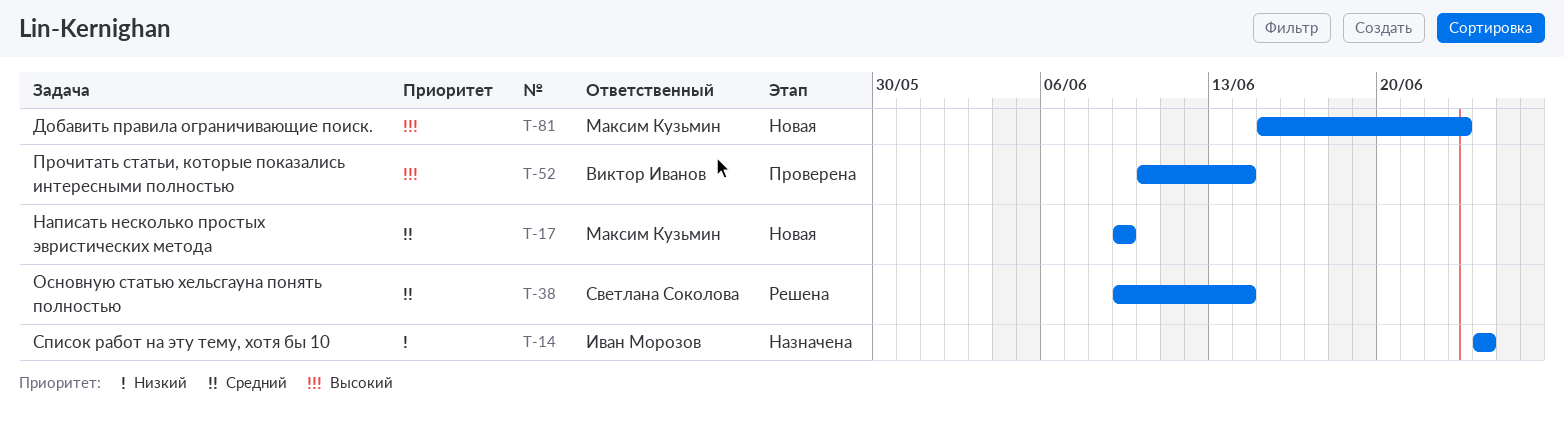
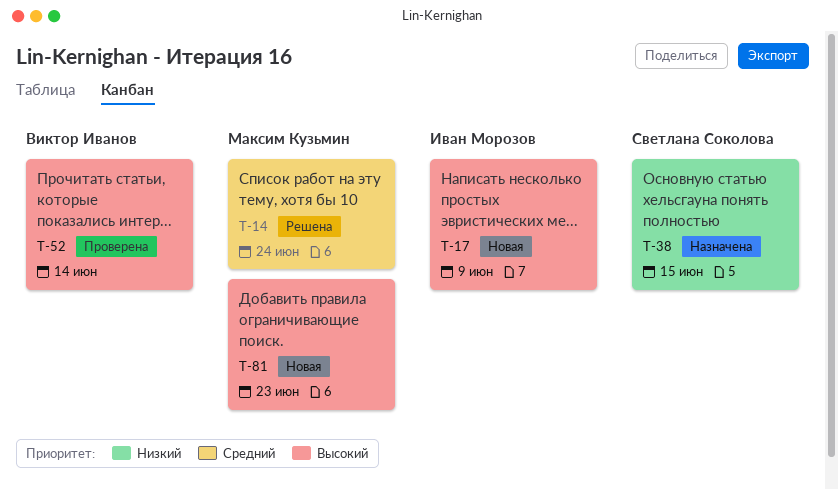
T-14, status: Назначена -> Решена
T-14, owner: Иван Морозов -> Максим Кузьмин
T-14, priority: Низкий -> Средний
T-17, owner: Максим Кузьмин -> Иван Морозов
T-17, priority: Средний -> Высокий
T-38, status: Решена -> Назначена
T-38, priority: Средний -> Низкий
T-38, due: Jun 14 -> Jun 15

